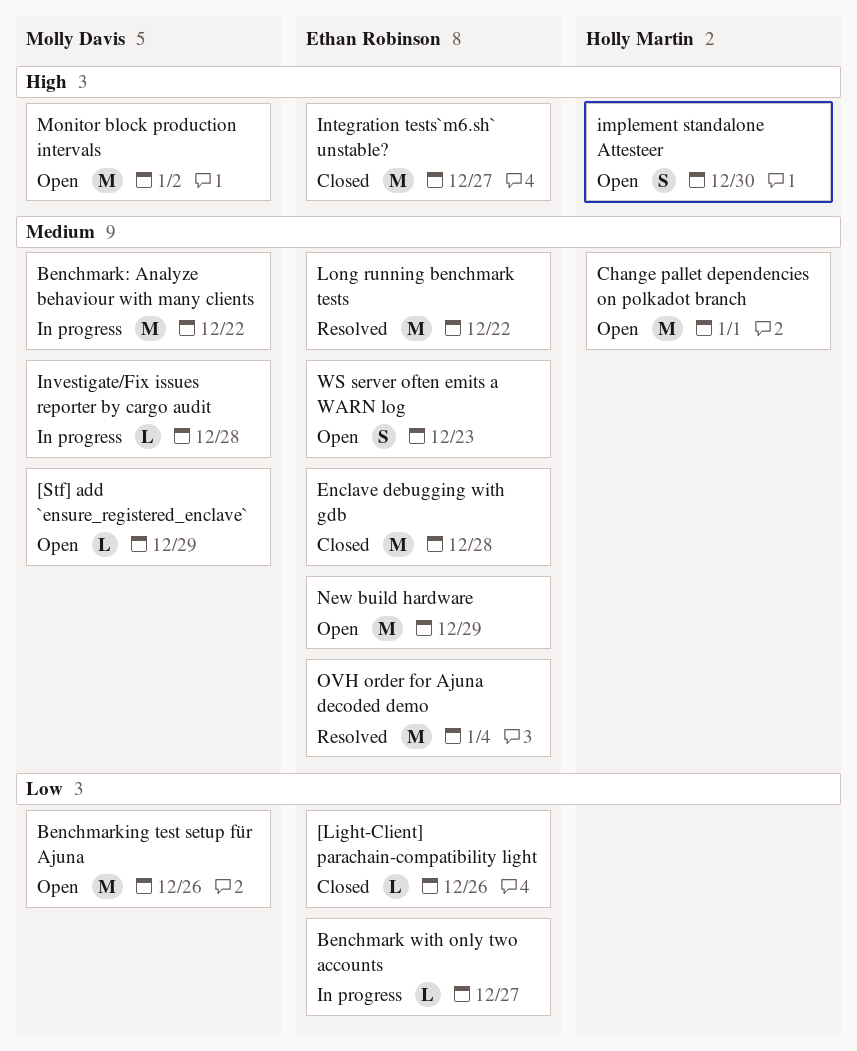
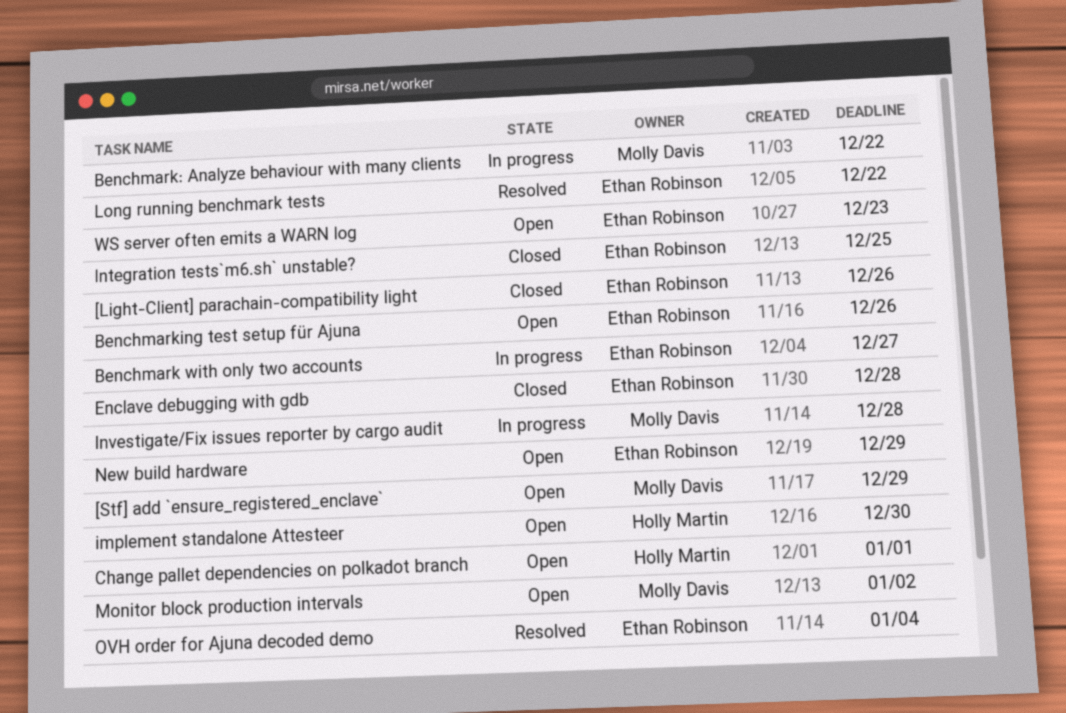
Benchmarking test setup für Ajuna, owner: Molly Davis -> Ethan Robinson
Integration tests`m6.sh` unstable?, due: Dec 27 -> Dec 25

